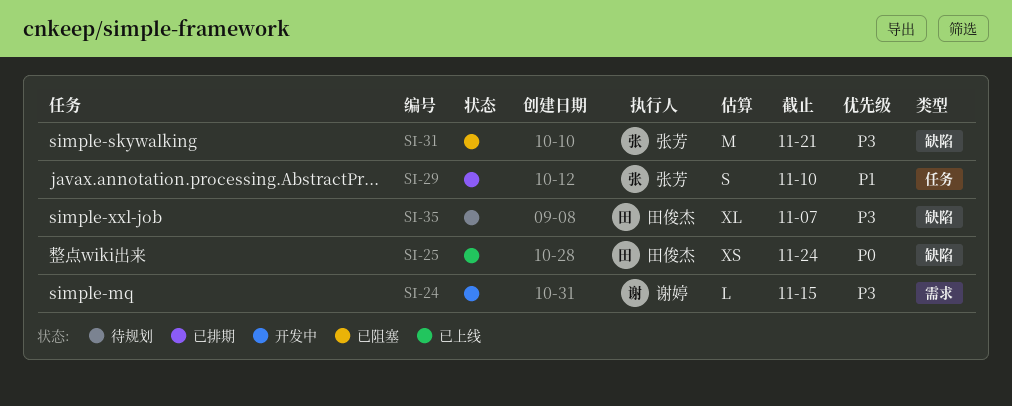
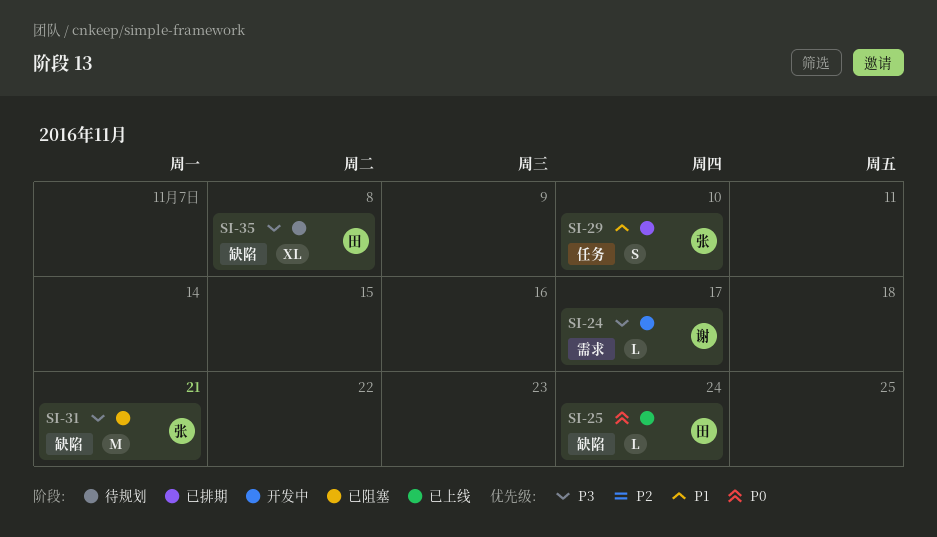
SI-24, due: Nov 15 -> Nov 17
SI-25, estimate: XS -> L
SI-35, due: Nov 7 -> Nov 8

